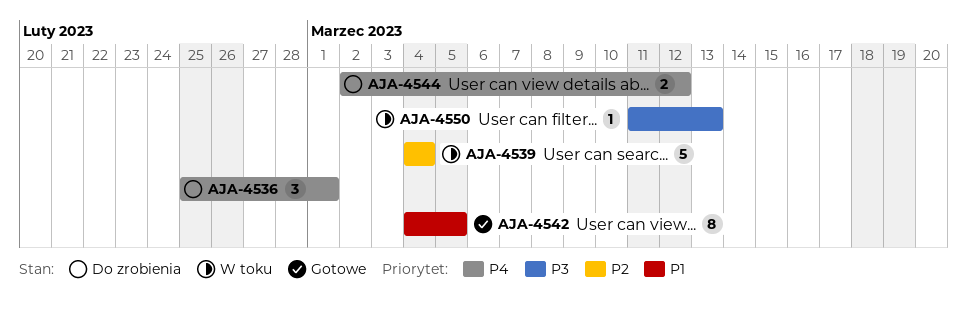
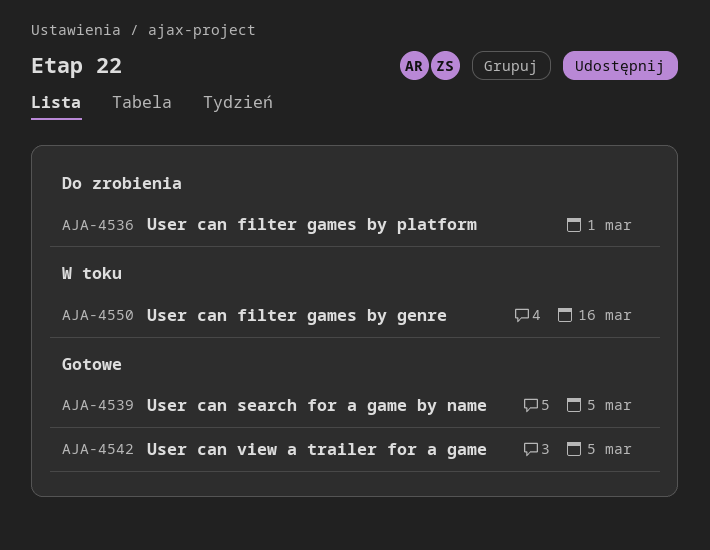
AJA-4539, status: W toku -> Gotowe
AJA-4539, due: Mar 4 -> Mar 5
AJA-4544: present -> none
AJA-4550, due: Mar 13 -> Mar 16

